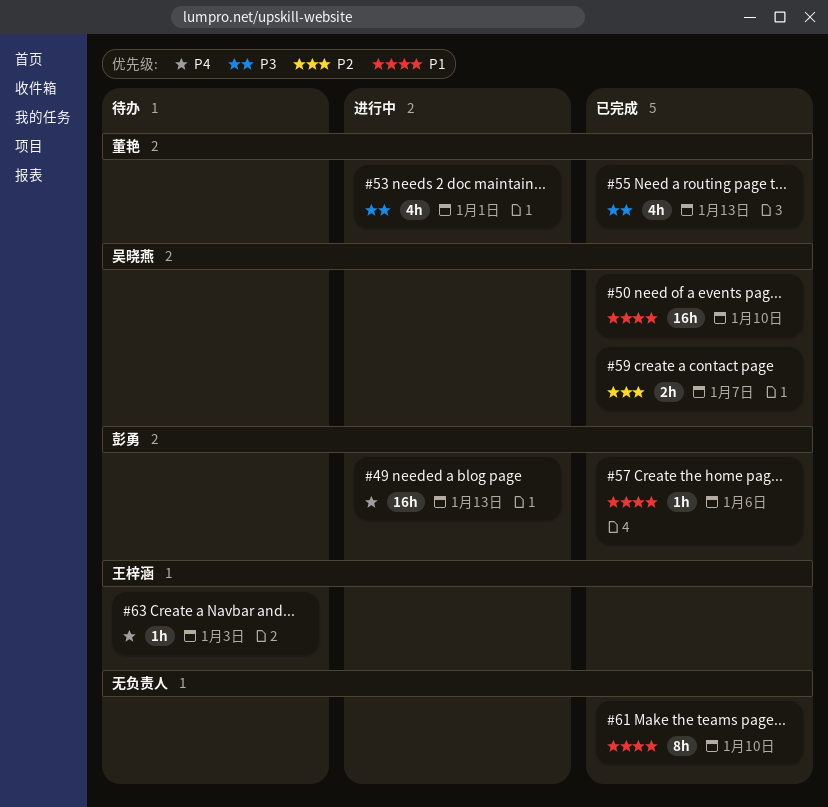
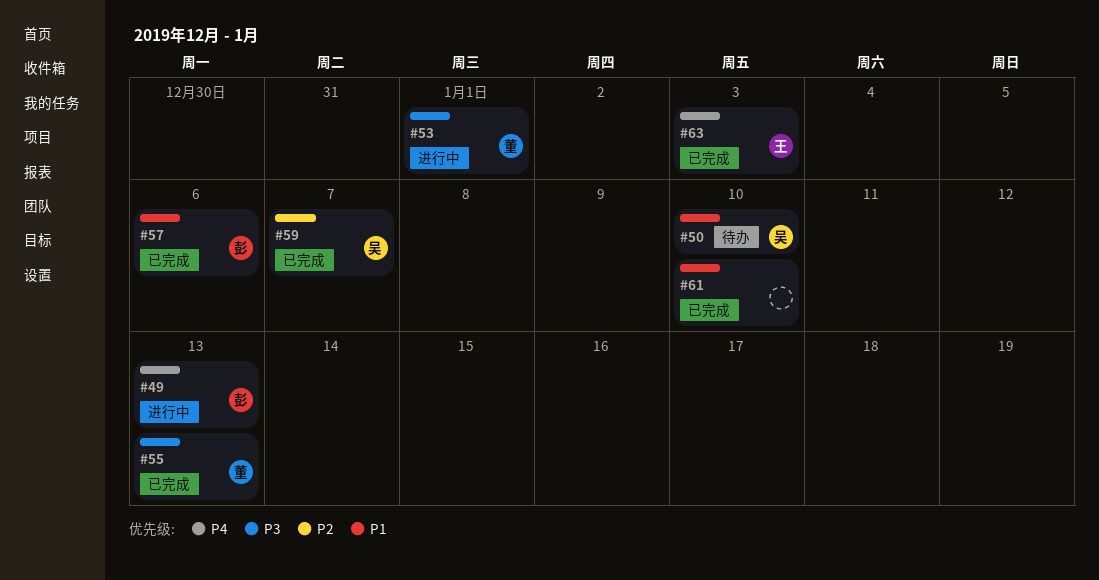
#50, status: 已完成 -> 待办
#63, status: 待办 -> 已完成

